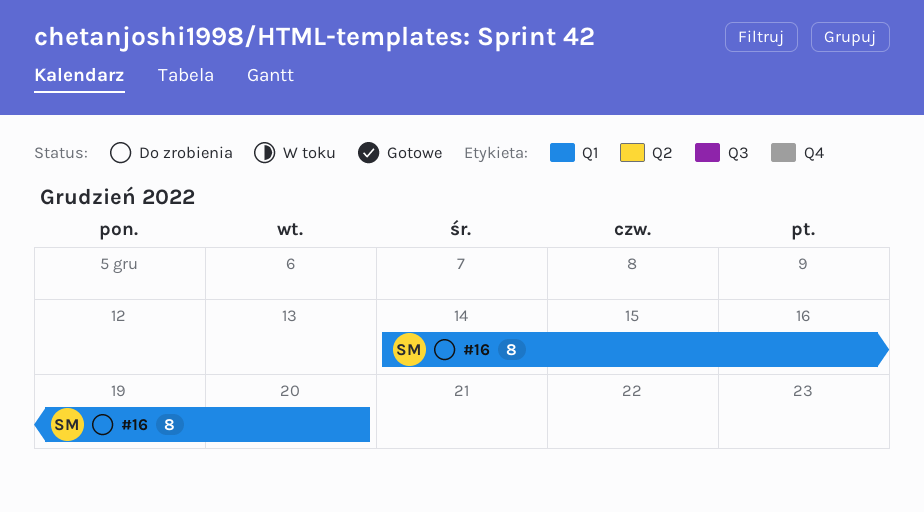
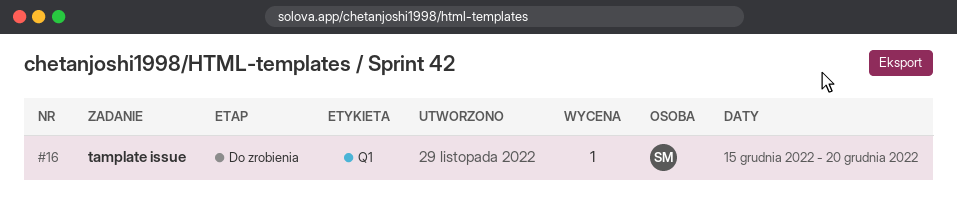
#16, estimate: 8 -> 1
#16, start: Dec 14 -> Dec 15

